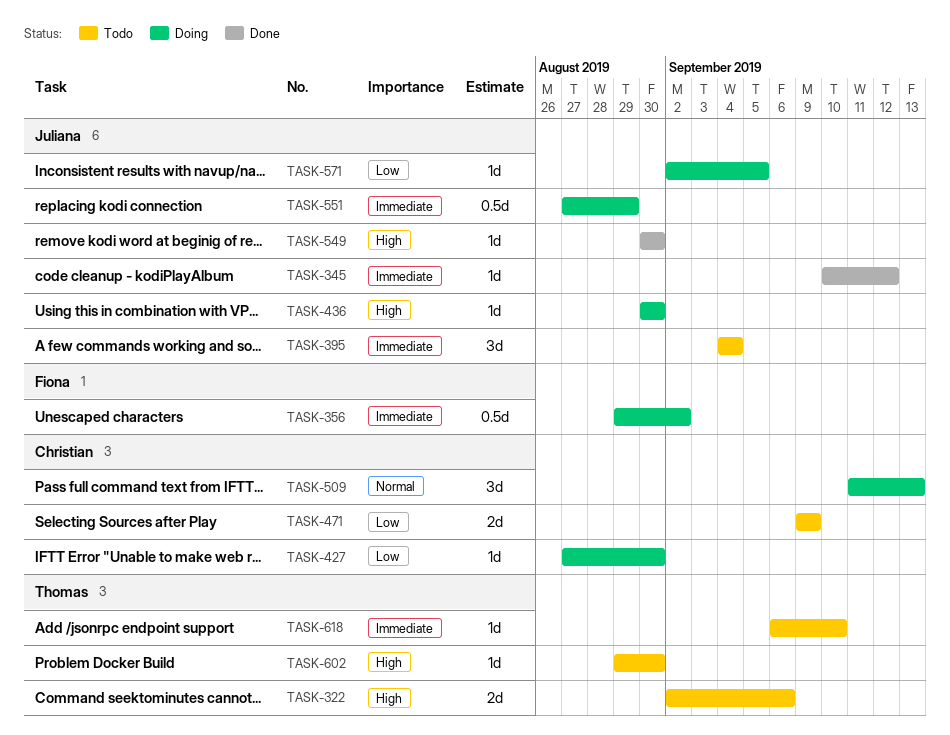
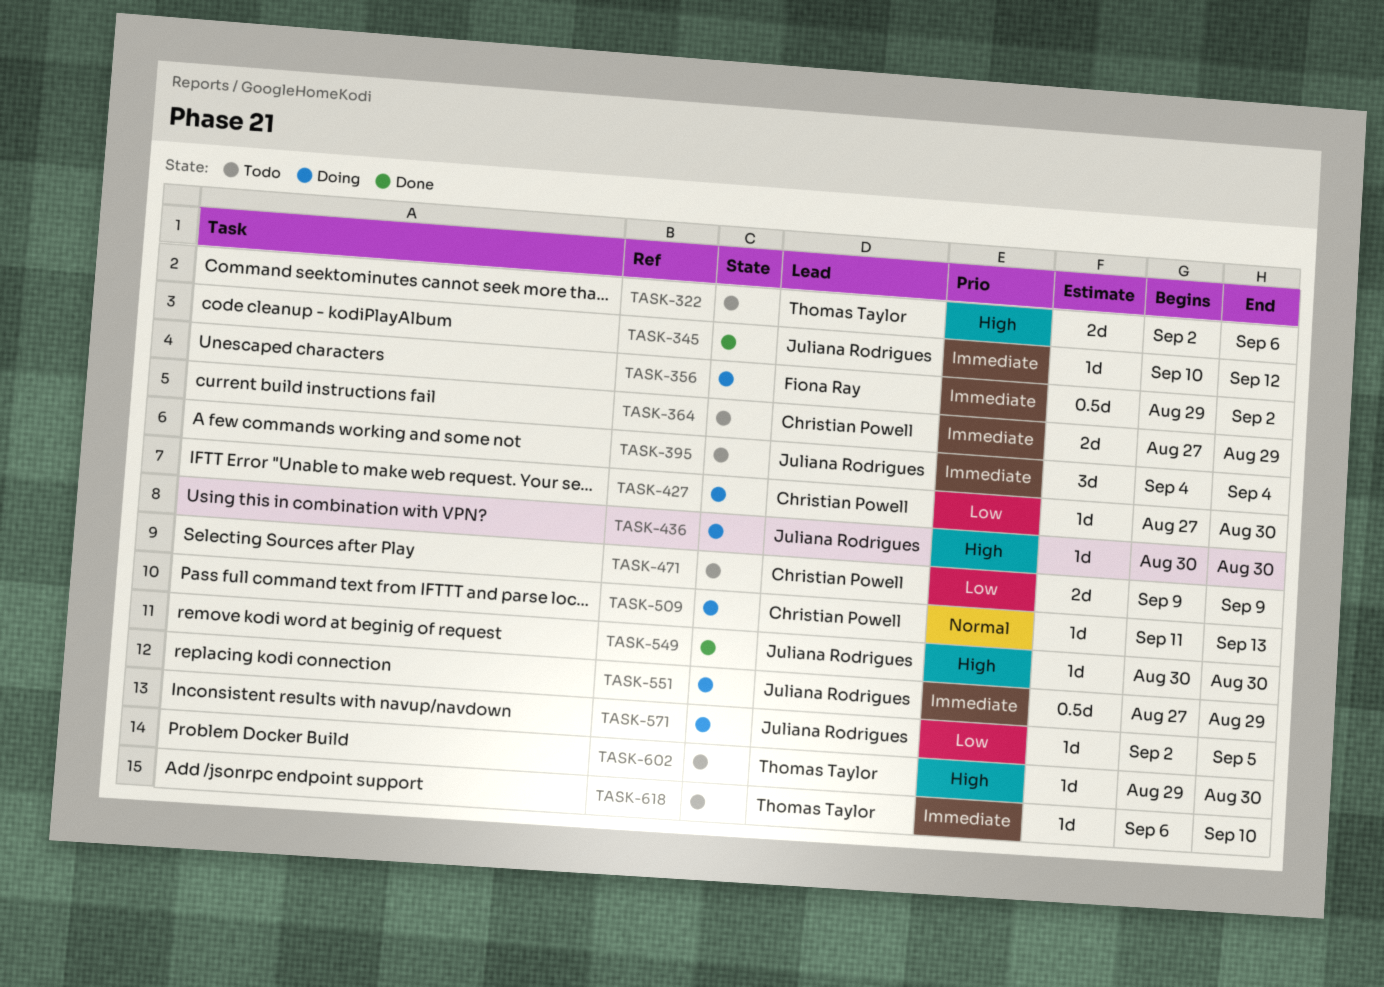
TASK-364: none -> present
TASK-509, estimate: 3d -> 1d

